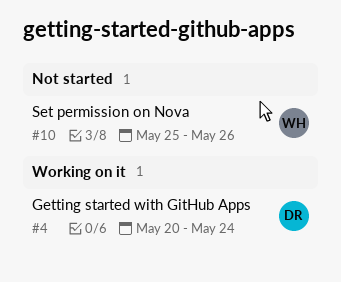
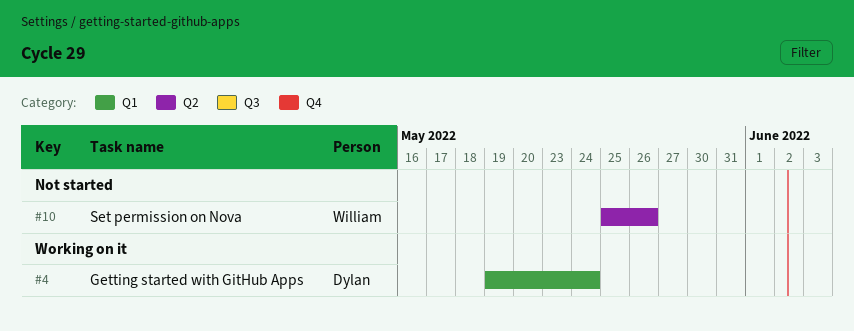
#4, start: May 20 -> May 19

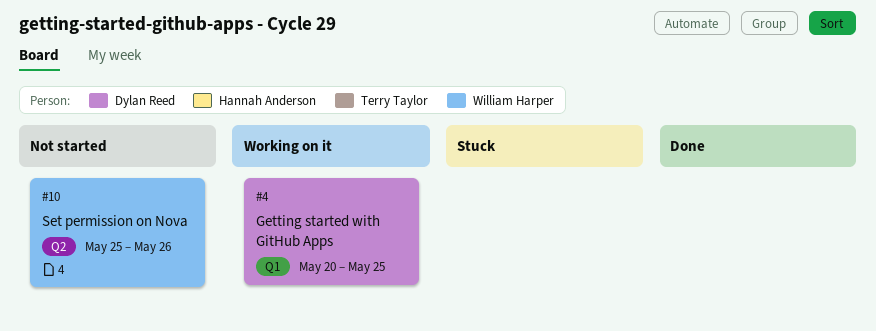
#4, start: May 19 -> May 20
#4, due: May 24 -> May 25

